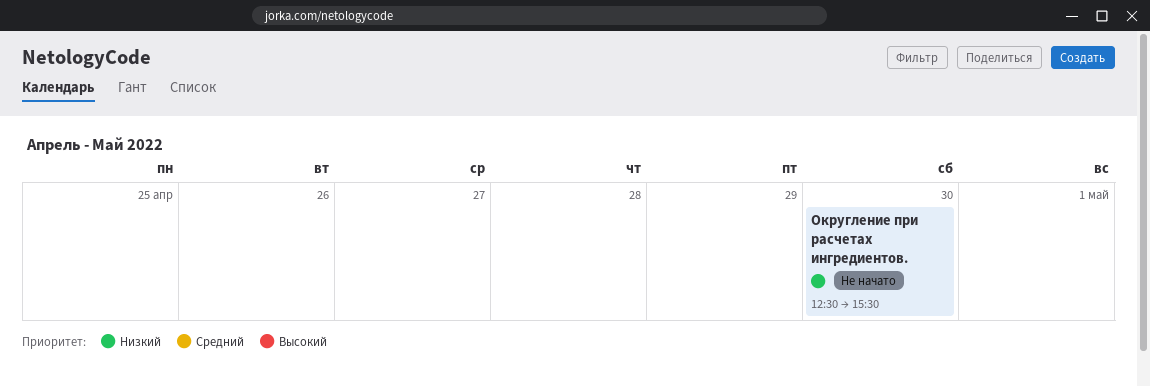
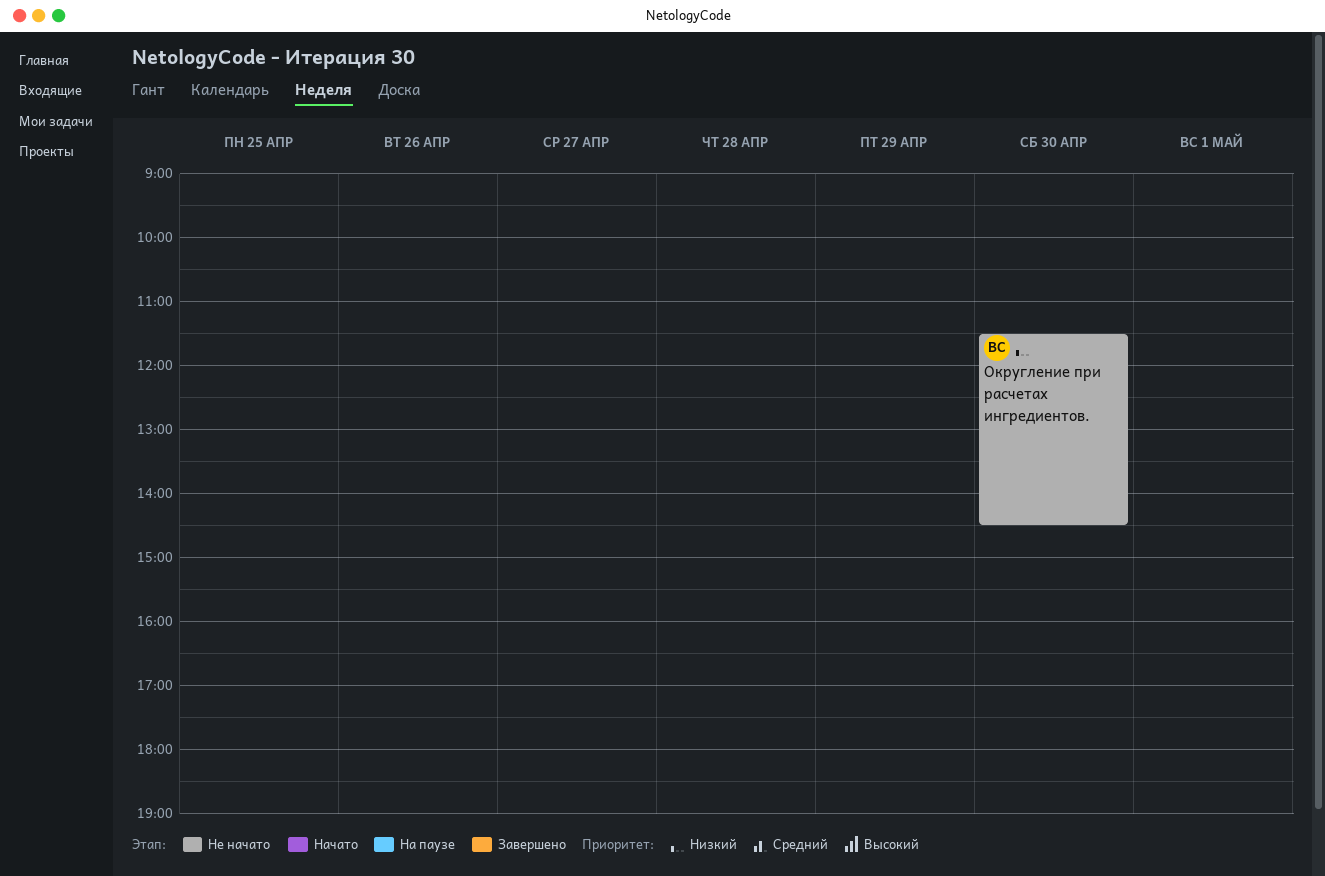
Округление при расчетах ингредиентов., begins: 12:30 -> 11:30
Округление при расчетах ингредиентов., ends: 15:30 -> 14:30

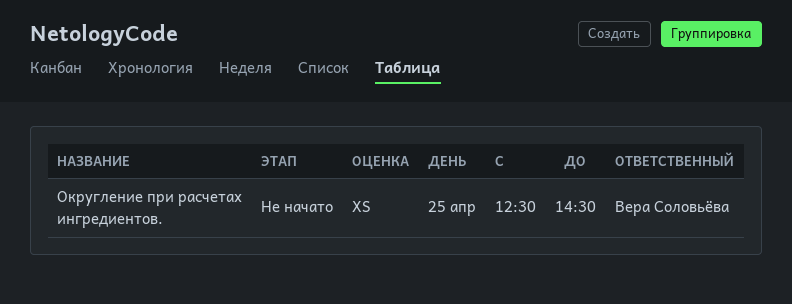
Округление при расчетах ингредиентов., day: Apr 30 -> Apr 25
Округление при расчетах ингредиентов., begins: 11:30 -> 12:30

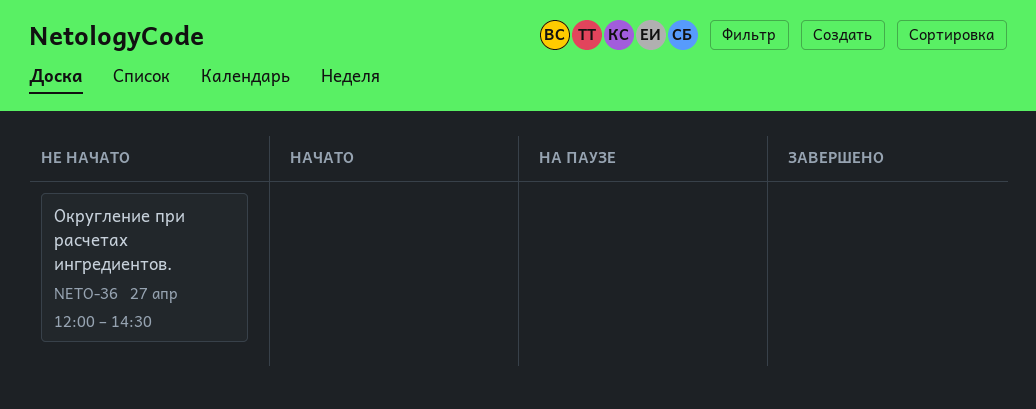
Округление при расчетах ингредиентов., day: Apr 25 -> Apr 27
Округление при расчетах ингредиентов., begins: 12:30 -> 12:00

